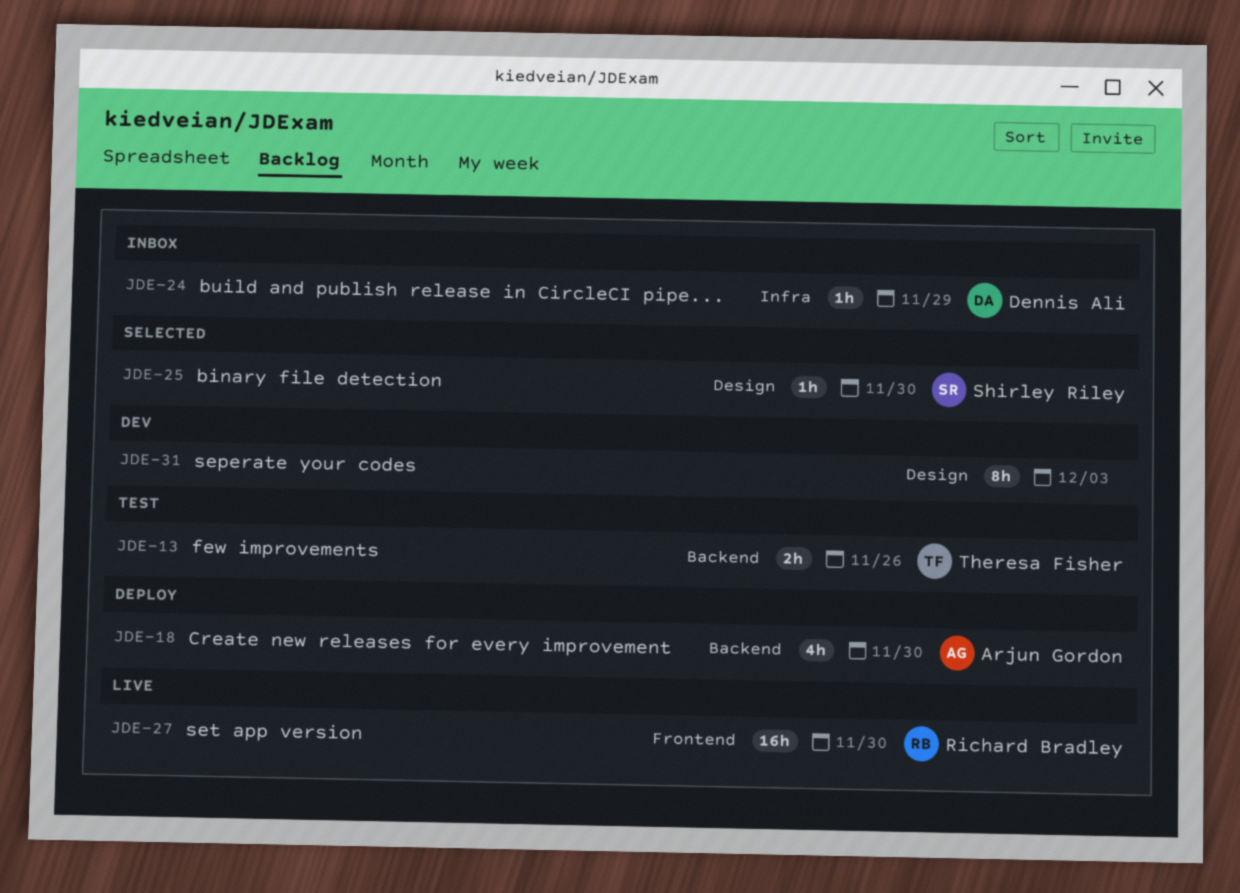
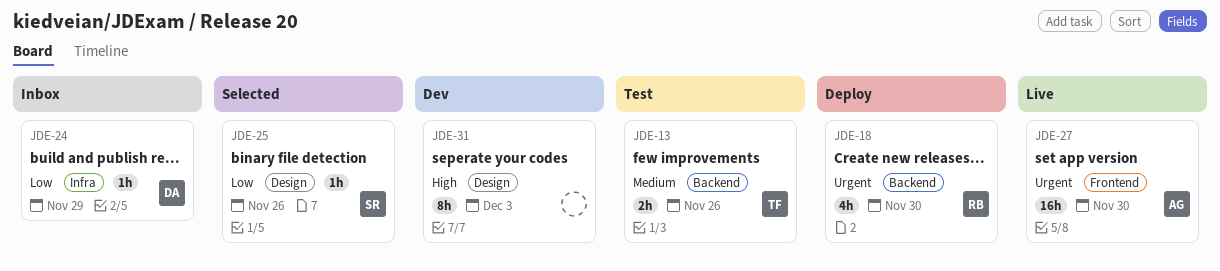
JDE-18, owner: Arjun Gordon -> Richard Bradley
JDE-25, due: Nov 30 -> Nov 26
JDE-27, owner: Richard Bradley -> Arjun Gordon

